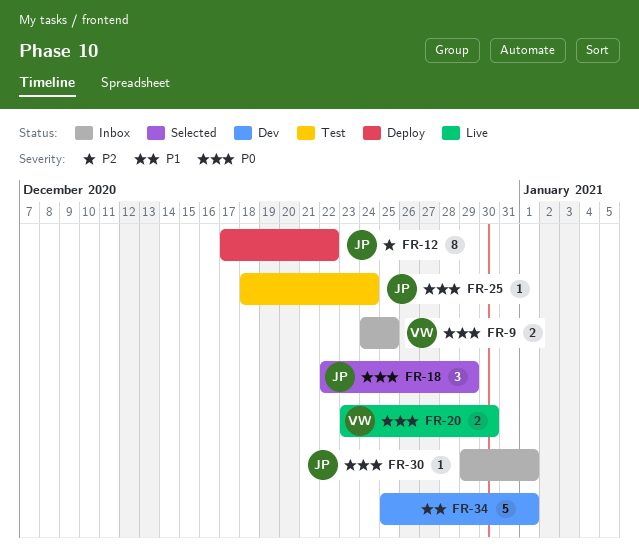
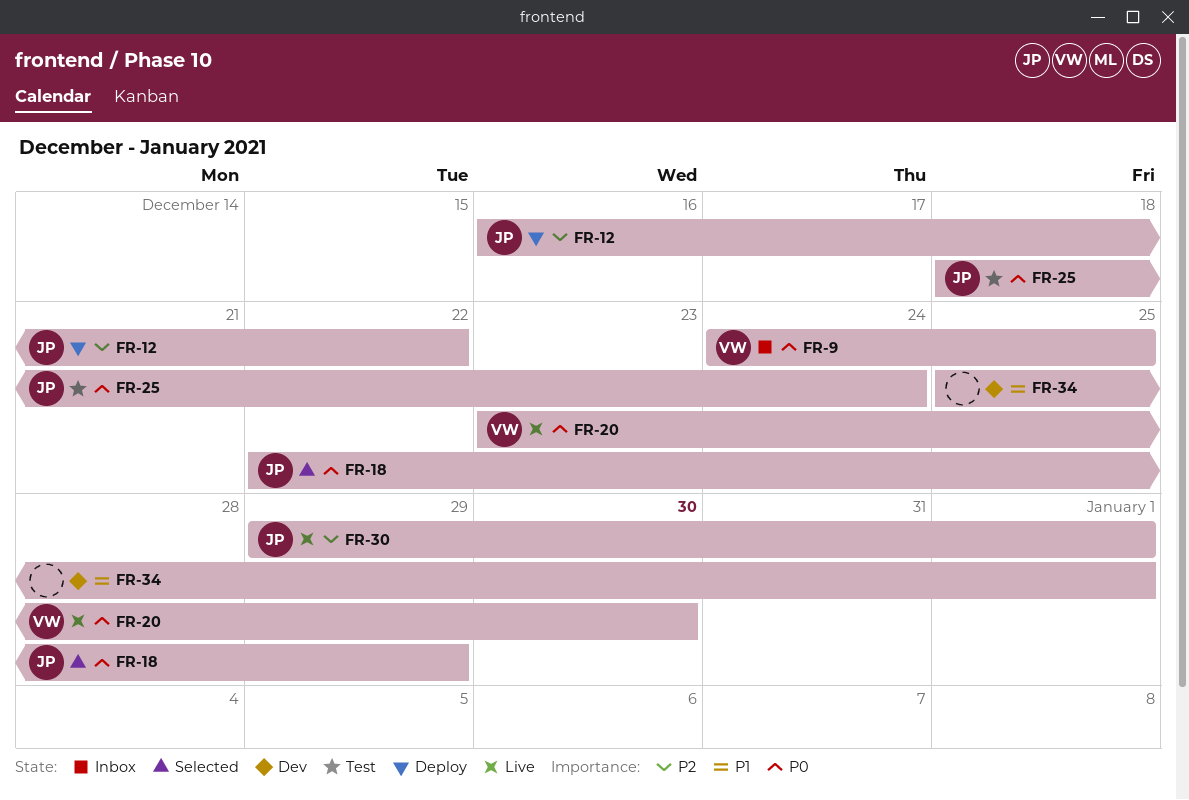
FR-12, start: Dec 17 -> Dec 16
FR-30, status: Inbox -> Live
FR-30, priority: P0 -> P2

